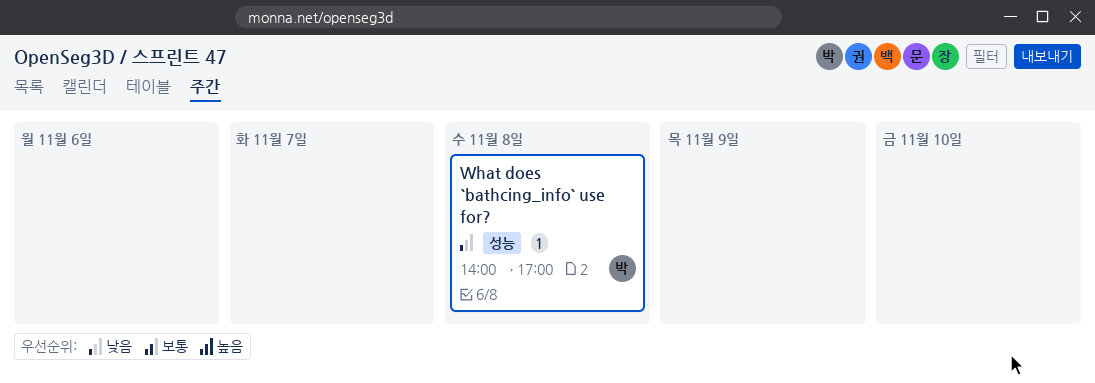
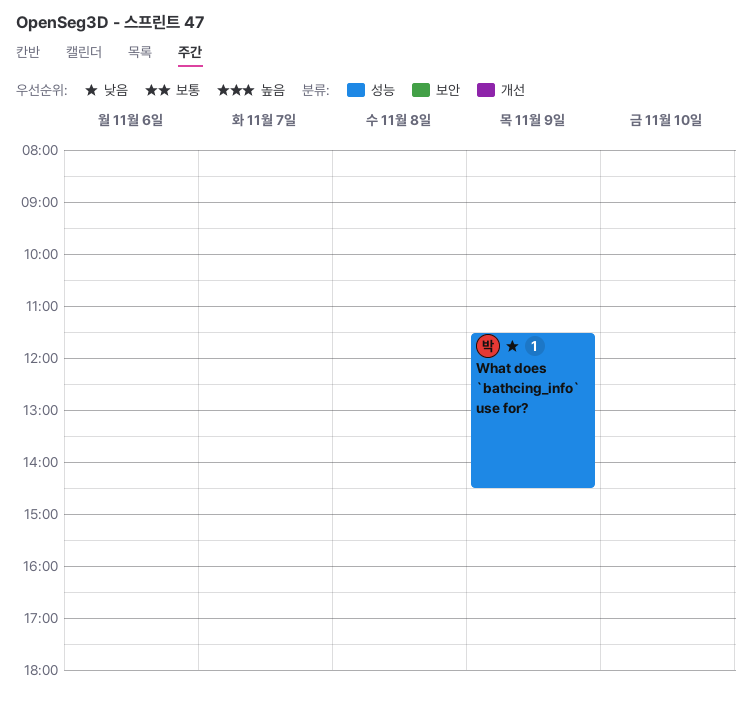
What does `bathcing_info` use for?, day: Nov 8 -> Nov 9
What does `bathcing_info` use for?, begins: 14:00 -> 11:30
What does `bathcing_info` use for?, ends: 17:00 -> 14:30

